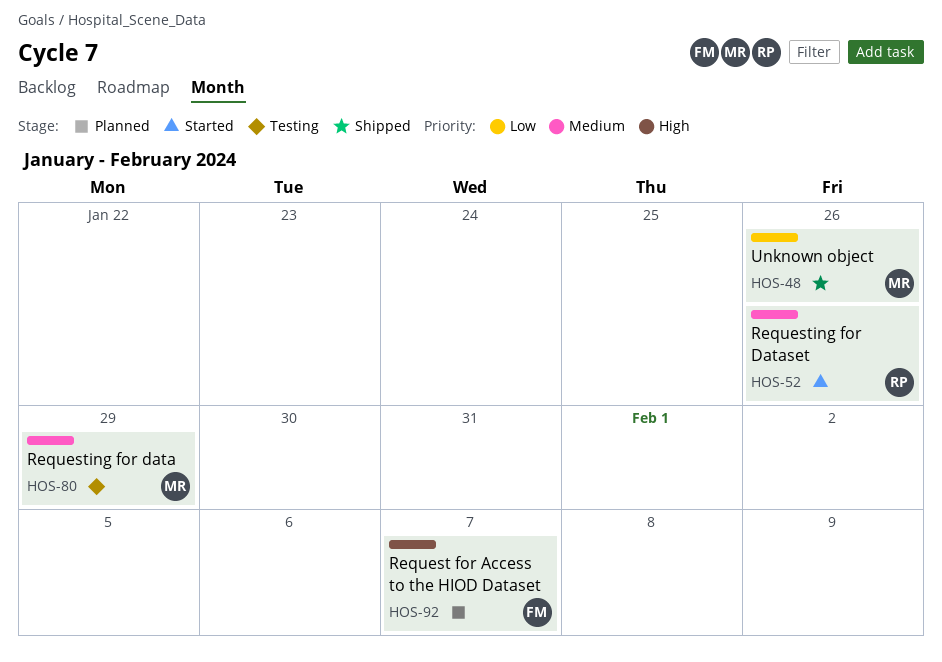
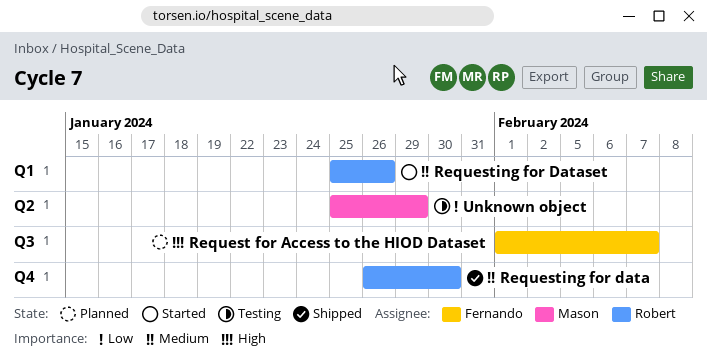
Requesting for data, status: Testing -> Shipped
Requesting for data, owner: Mason -> Robert
Requesting for data, due: Jan 29 -> Jan 30
Unknown object, status: Shipped -> Testing
Unknown object, due: Jan 26 -> Jan 29

